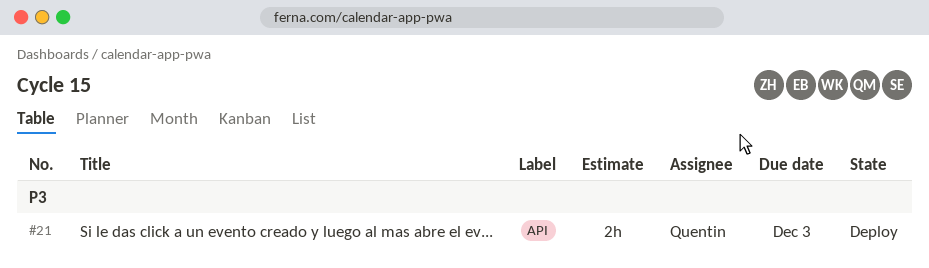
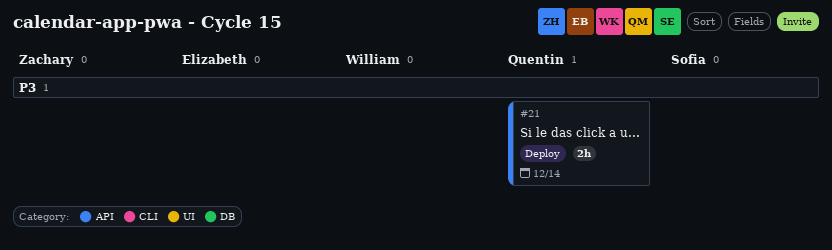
#21, due: Dec 3 -> Dec 14

